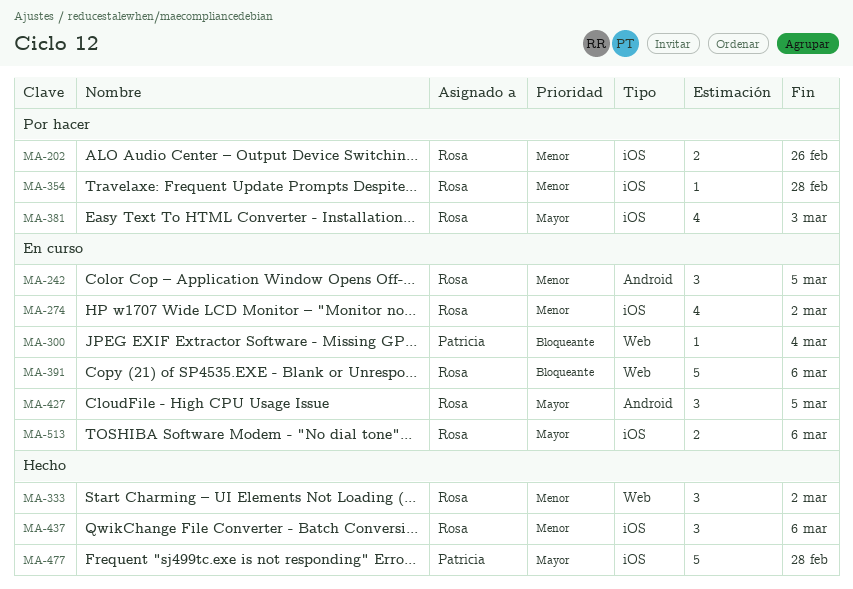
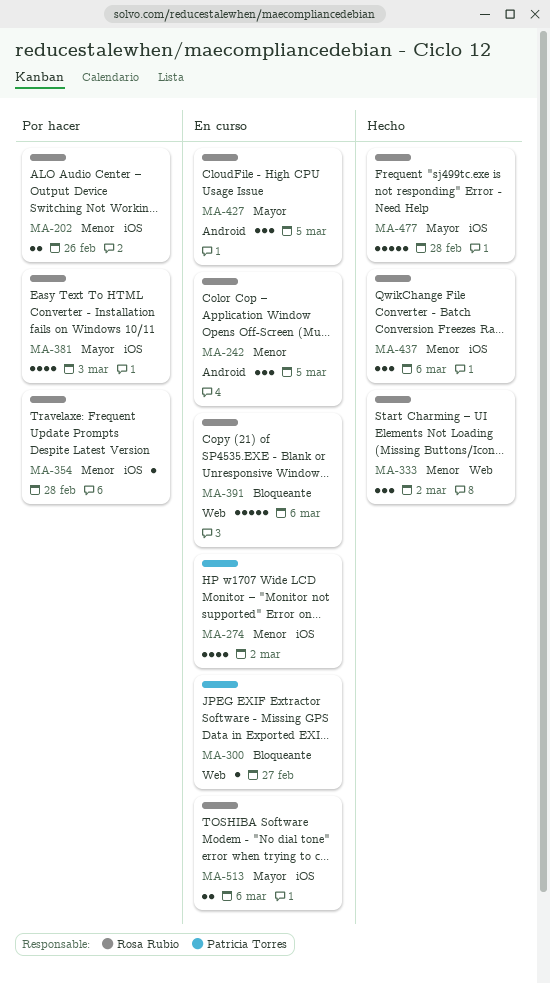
MA-274, owner: Rosa Rubio -> Patricia Torres
MA-300, due: Mar 4 -> Feb 27
MA-477, owner: Patricia Torres -> Rosa Rubio

